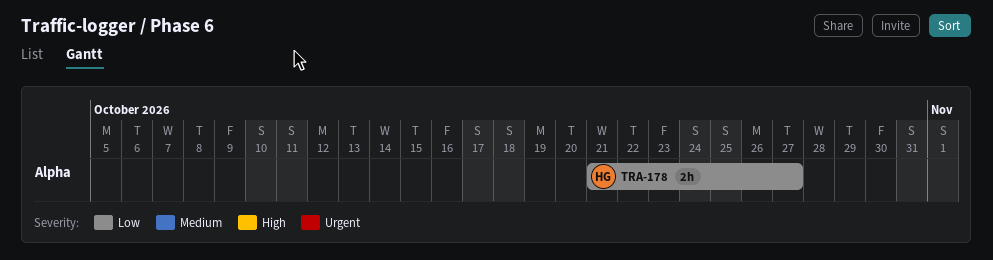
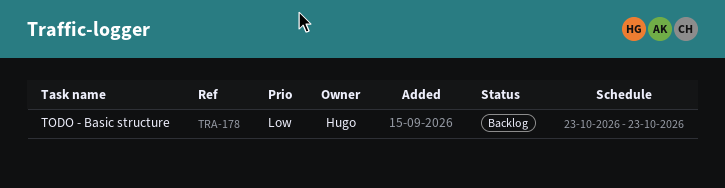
TRA-178, start: Oct 21 -> Oct 23
TRA-178, due: Oct 27 -> Oct 23

